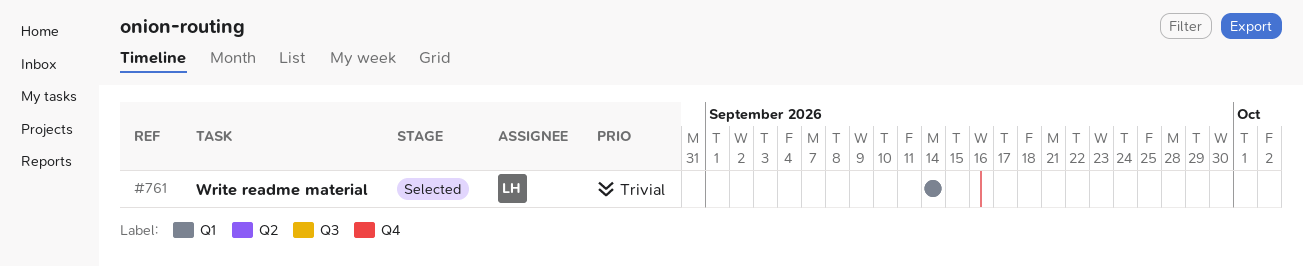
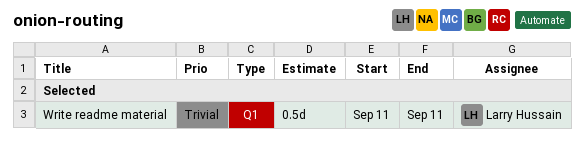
Write readme material, start: Sep 14 -> Sep 11
Write readme material, due: Sep 14 -> Sep 11

